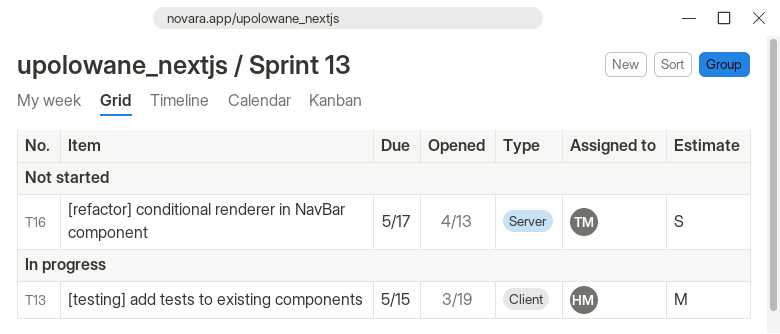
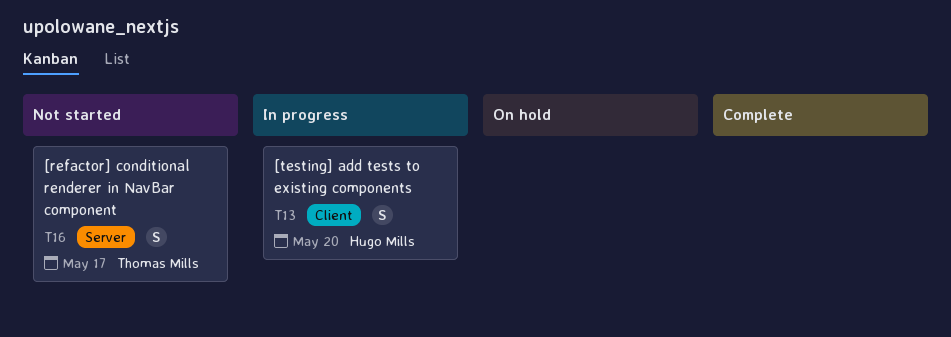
T13, estimate: M -> S
T13, due: May 15 -> May 20

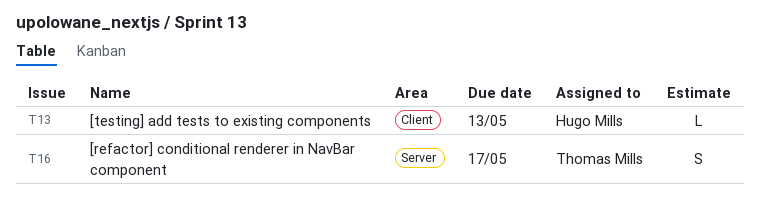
T13, estimate: S -> L
T13, due: May 20 -> May 13

